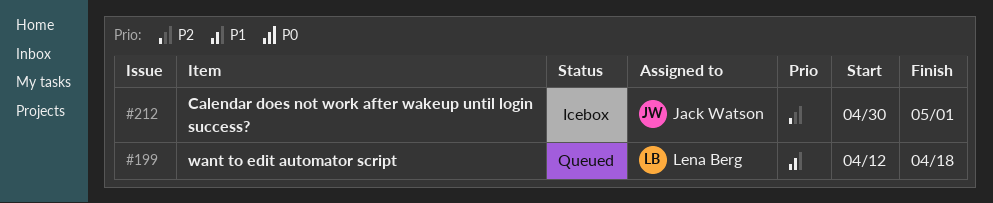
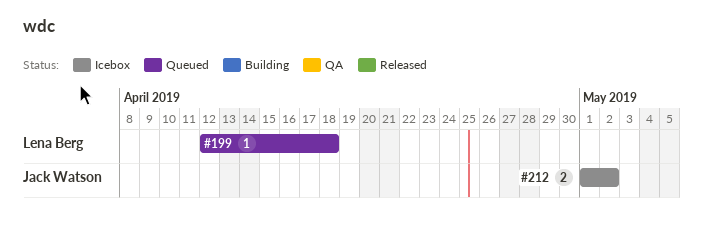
#212, start: Apr 30 -> May 1
#212, due: May 1 -> May 2

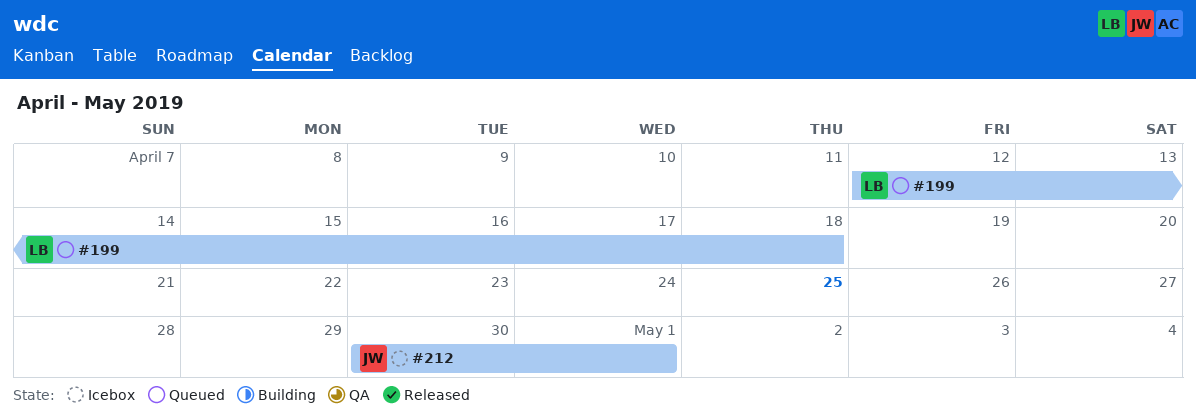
#212, start: May 1 -> Apr 30
#212, due: May 2 -> May 1

